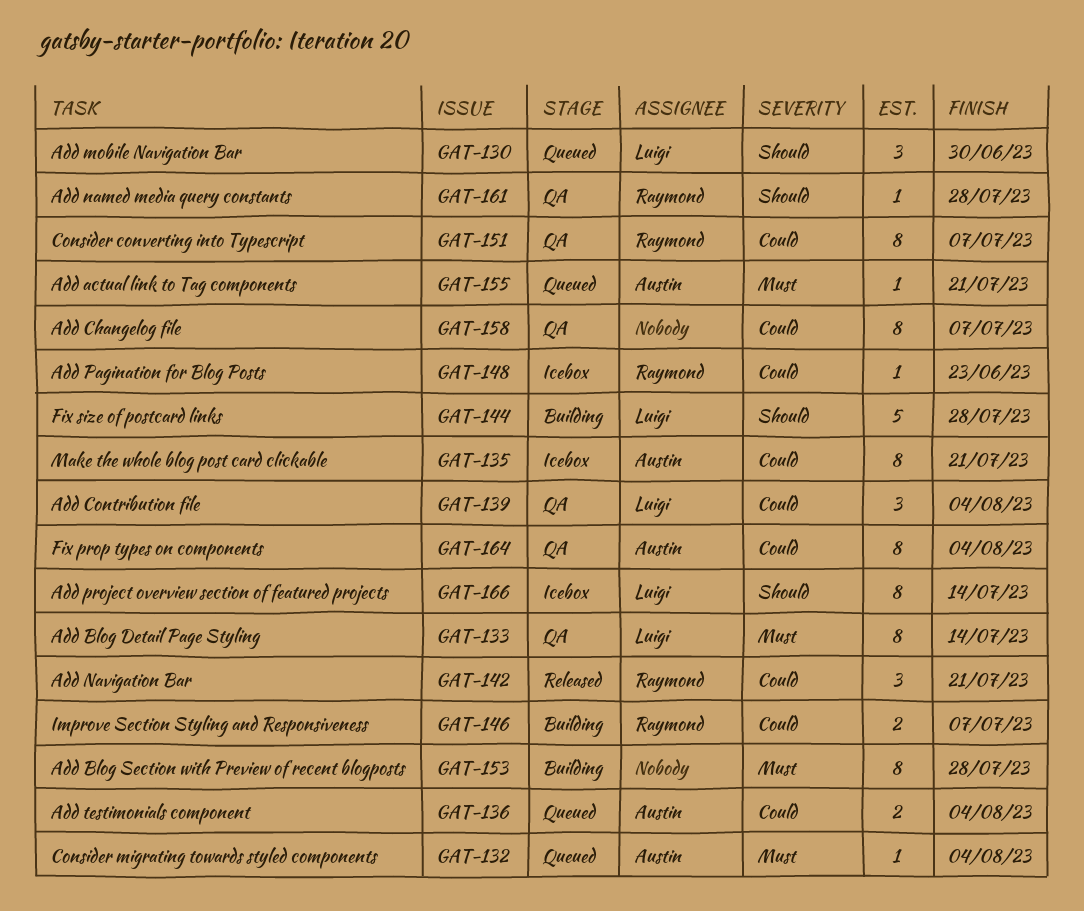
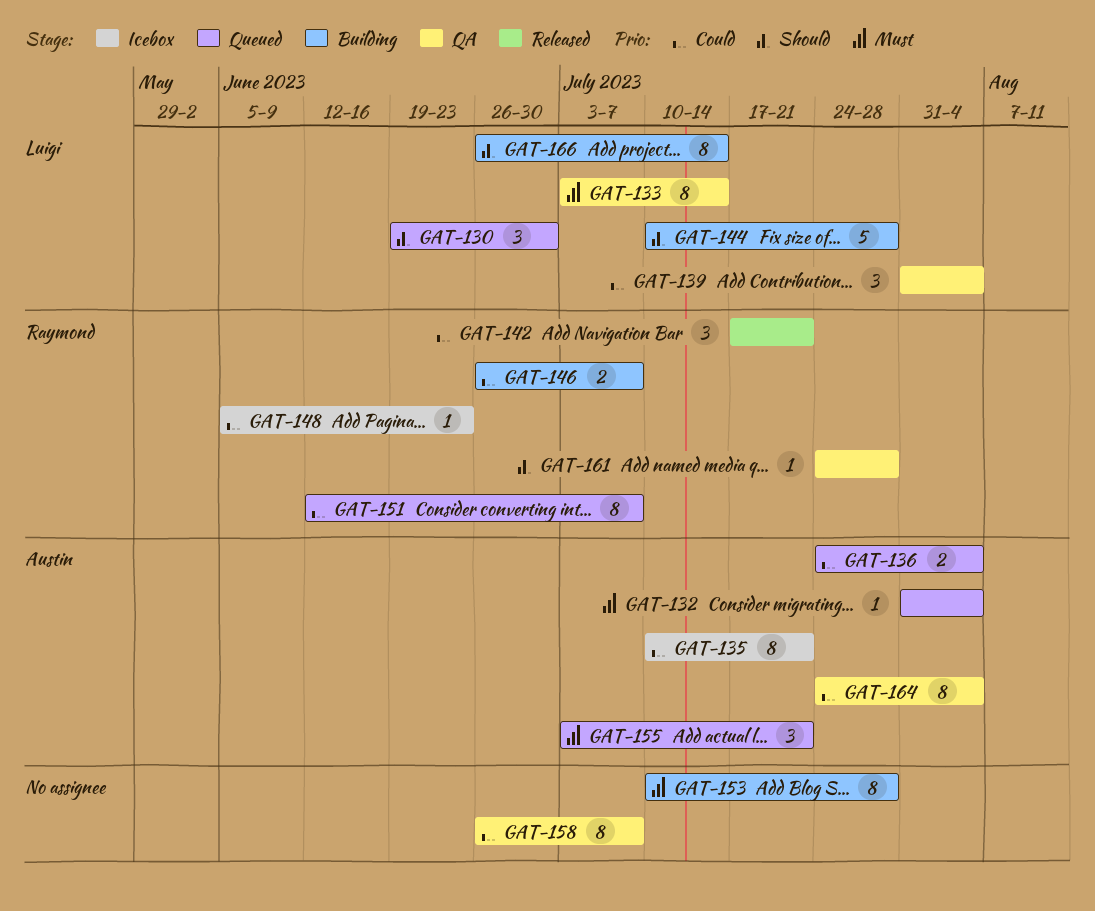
GAT-151, status: QA -> Queued
GAT-155, estimate: 1 -> 3
GAT-166, status: Icebox -> Building

